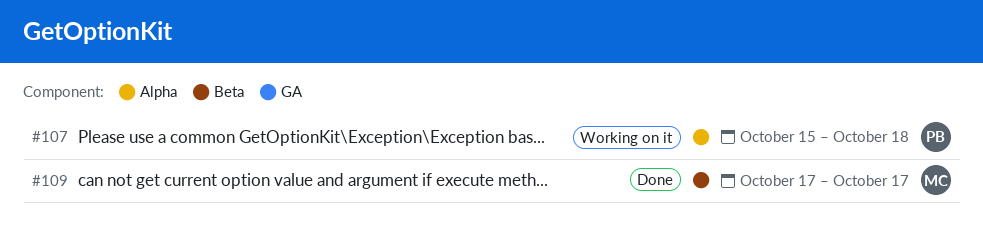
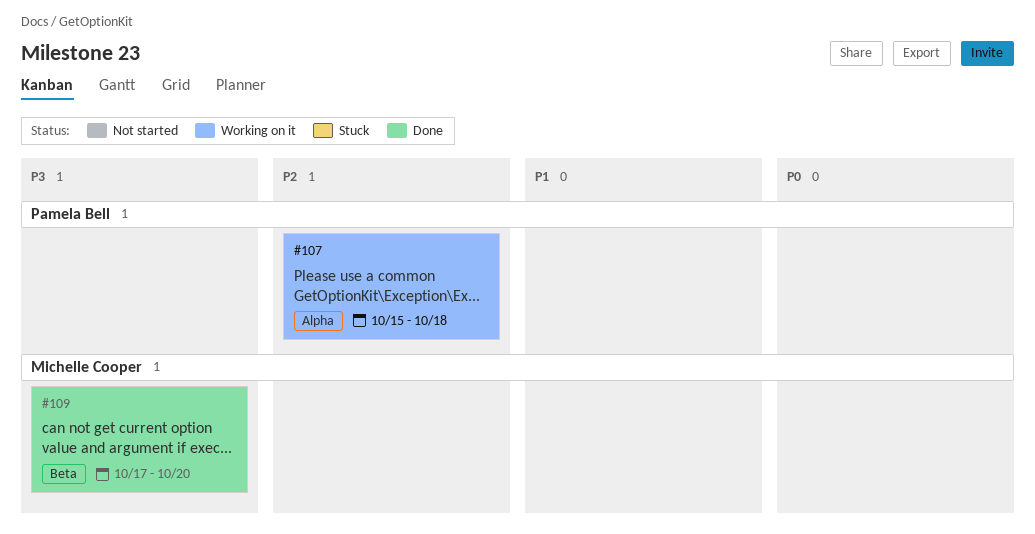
#109, due: Oct 17 -> Oct 20

